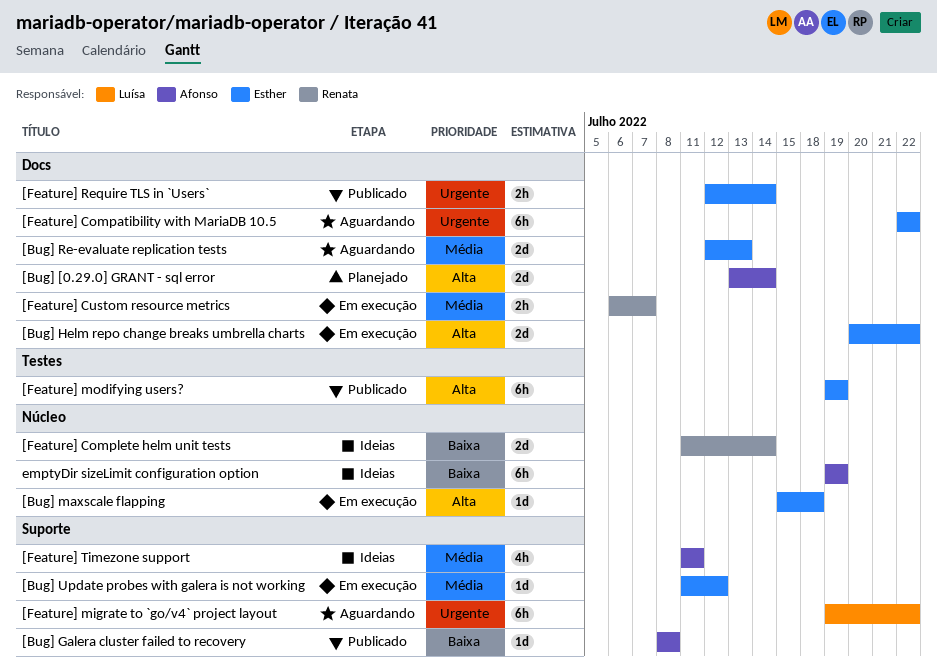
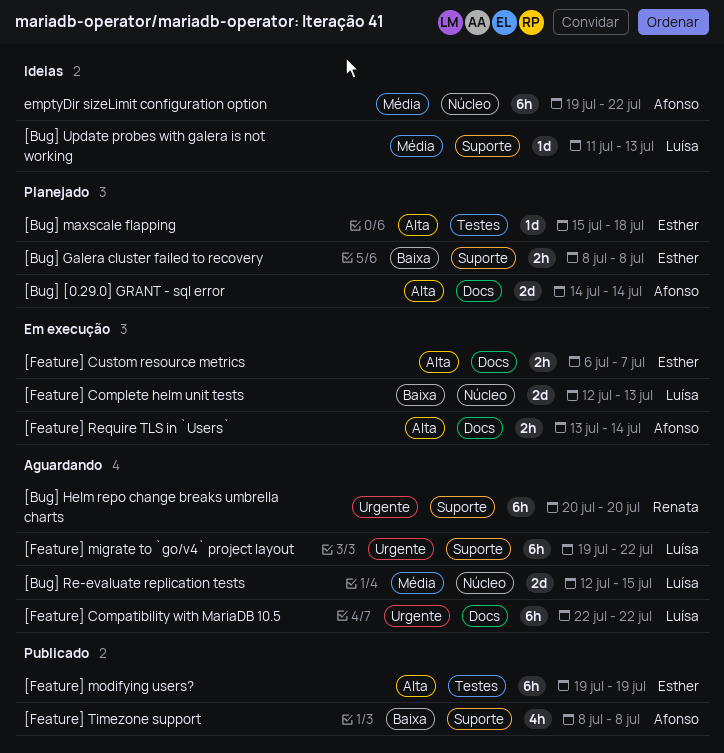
[Bug] [0.29.0] GRANT - sql error, start: Jul 13 -> Jul 14
[Bug] Galera cluster failed to recovery, status: Publicado -> Planejado
[Bug] Galera cluster failed to recovery, owner: Afonso -> Esther
[Bug] Galera cluster failed to recovery, estimate: 1d -> 2h
[Bug] Helm repo change breaks umbrella charts, status: Em execução -> Aguardando
[Bug] Helm repo change breaks umbrella charts, owner: Esther -> Renata
[Bug] Helm repo change breaks umbrella charts, priority: Alta -> Urgente
[Bug] Helm repo change breaks umbrella charts, label: Docs -> Suporte
[Bug] Helm repo change breaks umbrella charts, estimate: 2d -> 6h
[Bug] Helm repo change breaks umbrella charts, due: Jul 22 -> Jul 20
[Bug] maxscale flapping, status: Em execução -> Planejado
[Bug] maxscale flapping, label: Núcleo -> Testes
[Bug] Re-evaluate replication tests, owner: Esther -> Luísa
[Bug] Re-evaluate replication tests, label: Docs -> Núcleo
[Bug] Re-evaluate replication tests, due: Jul 13 -> Jul 15
[Bug] Update probes with galera is not working, status: Em execução -> Ideias
[Bug] Update probes with galera is not working, owner: Esther -> Luísa
[Bug] Update probes with galera is not working, due: Jul 12 -> Jul 13
[Feature] Compatibility with MariaDB 10.5, owner: Esther -> Luísa
[Feature] Complete helm unit tests, status: Ideias -> Em execução
[Feature] Complete helm unit tests, owner: Renata -> Luísa
[Feature] Complete helm unit tests, start: Jul 11 -> Jul 12
[Feature] Complete helm unit tests, due: Jul 14 -> Jul 13
[Feature] Custom resource metrics, owner: Renata -> Esther
[Feature] Custom resource metrics, priority: Média -> Alta
[Feature] Require TLS in `Users`, status: Publicado -> Em execução
[Feature] Require TLS in `Users`, owner: Esther -> Afonso
[Feature] Require TLS in `Users`, priority: Urgente -> Alta
[Feature] Require TLS in `Users`, start: Jul 12 -> Jul 13
[Feature] Timezone support, status: Ideias -> Publicado
[Feature] Timezone support, priority: Média -> Baixa
[Feature] Timezone support, start: Jul 11 -> Jul 8
[Feature] Timezone support, due: Jul 11 -> Jul 8
emptyDir sizeLimit configuration option, priority: Baixa -> Média
emptyDir sizeLimit configuration option, due: Jul 19 -> Jul 22

